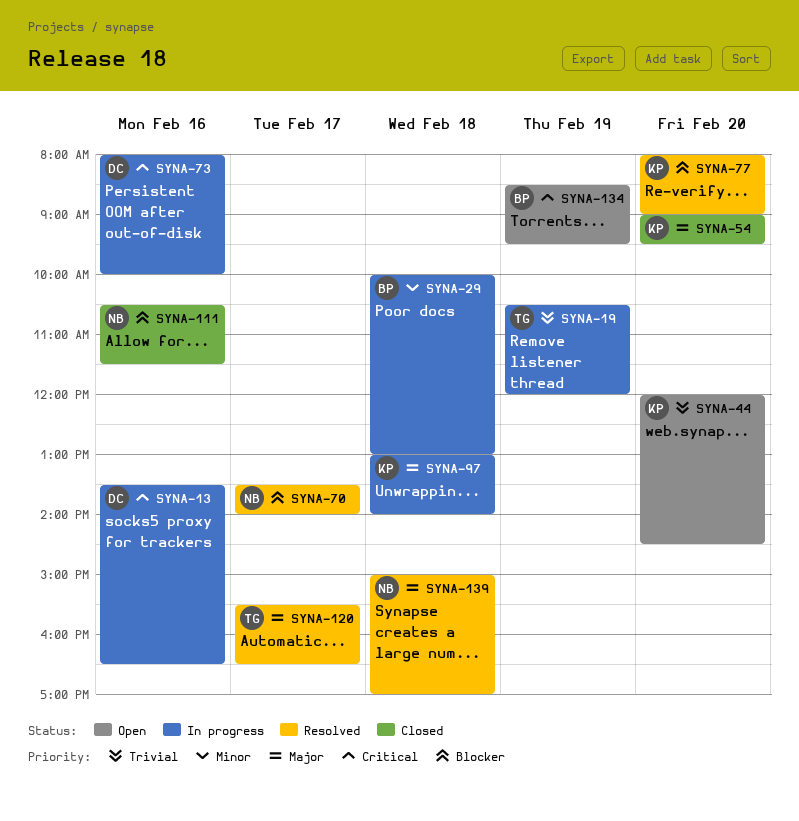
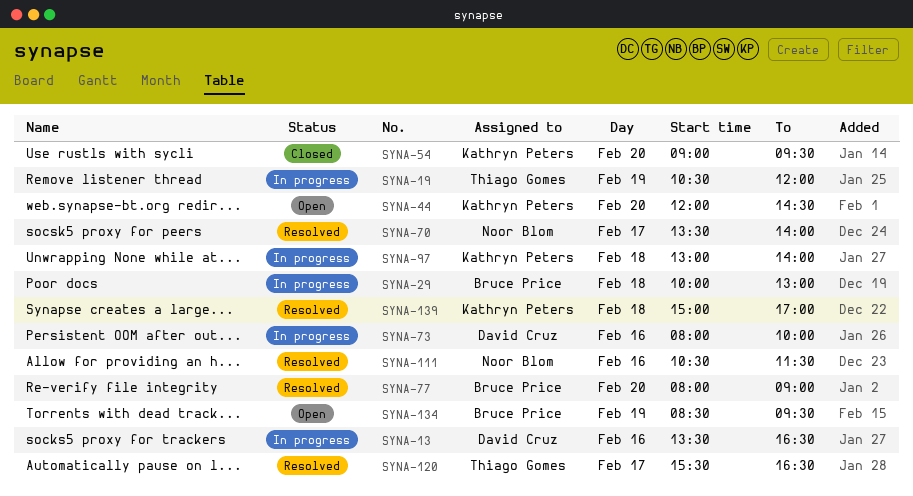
SYNA-77, owner: Kathryn Peters -> Bruce Price
SYNA-111, status: Closed -> Resolved
SYNA-139, owner: Noor Blom -> Kathryn Peters

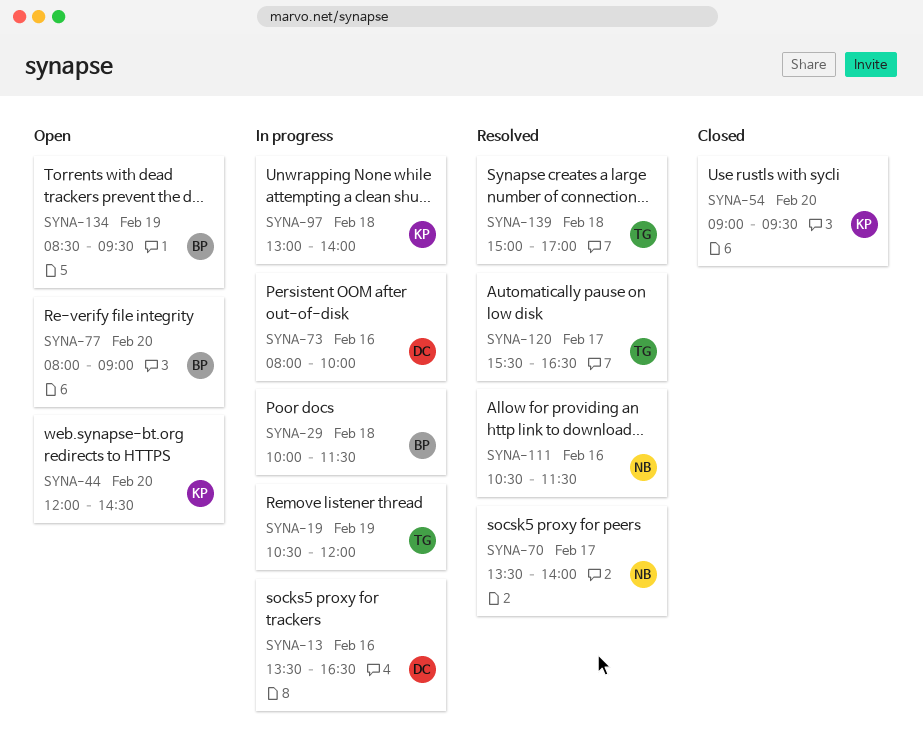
SYNA-29, ends: 13:00 -> 11:30
SYNA-77, status: Resolved -> Open
SYNA-139, owner: Kathryn Peters -> Thiago Gomes

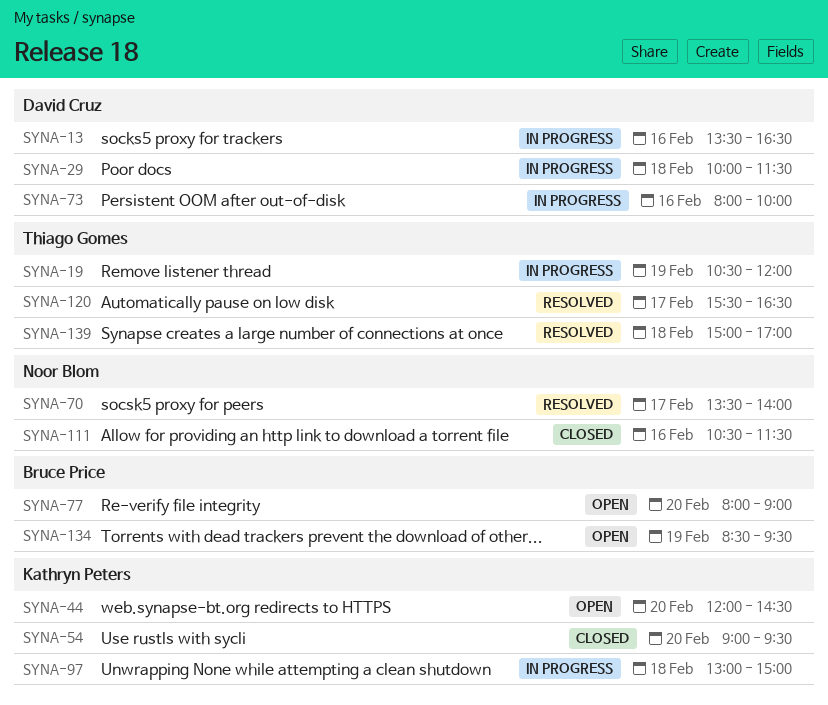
SYNA-29, owner: Bruce Price -> David Cruz
SYNA-97, ends: 14:00 -> 15:00
SYNA-111, status: Resolved -> Closed

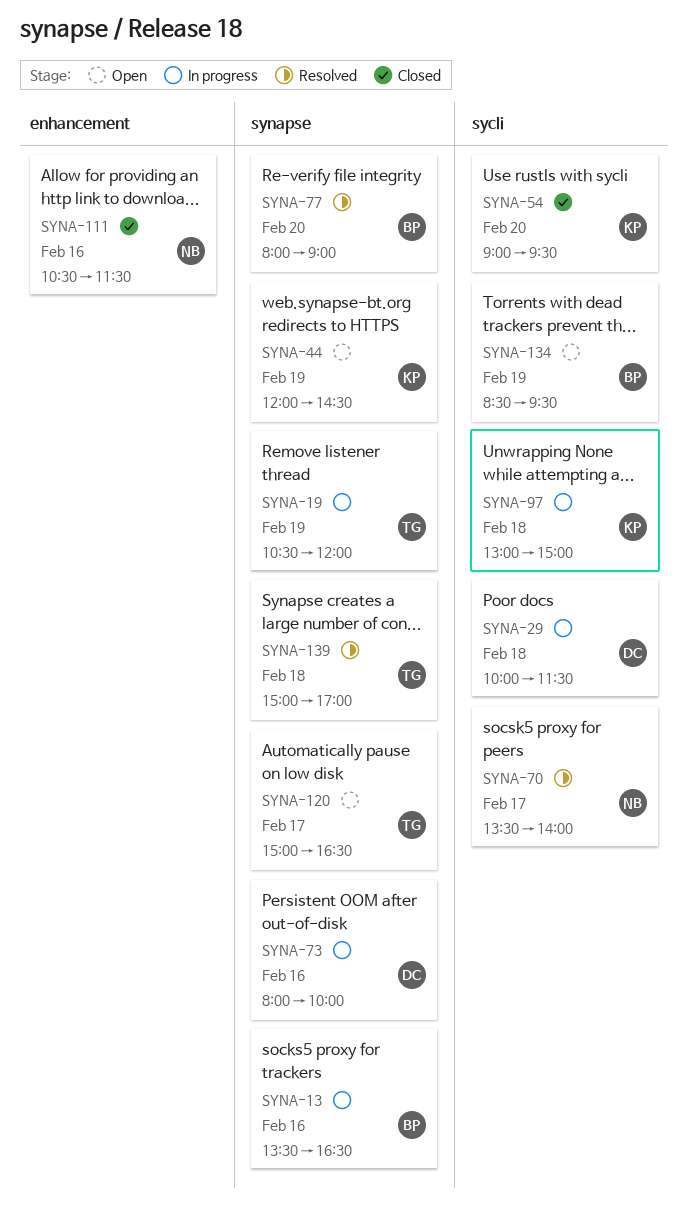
SYNA-13, owner: David Cruz -> Bruce Price
SYNA-44, day: Feb 20 -> Feb 19
SYNA-77, status: Open -> Resolved
SYNA-120, status: Resolved -> Open
SYNA-120, begins: 15:30 -> 15:00

